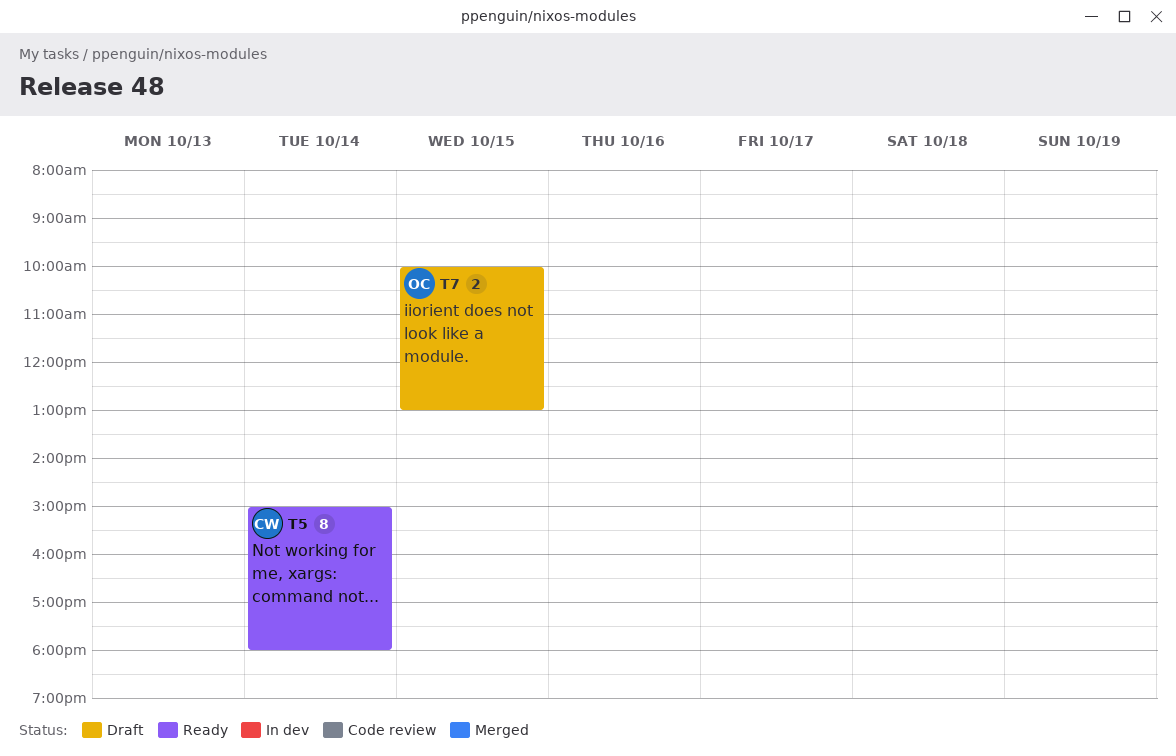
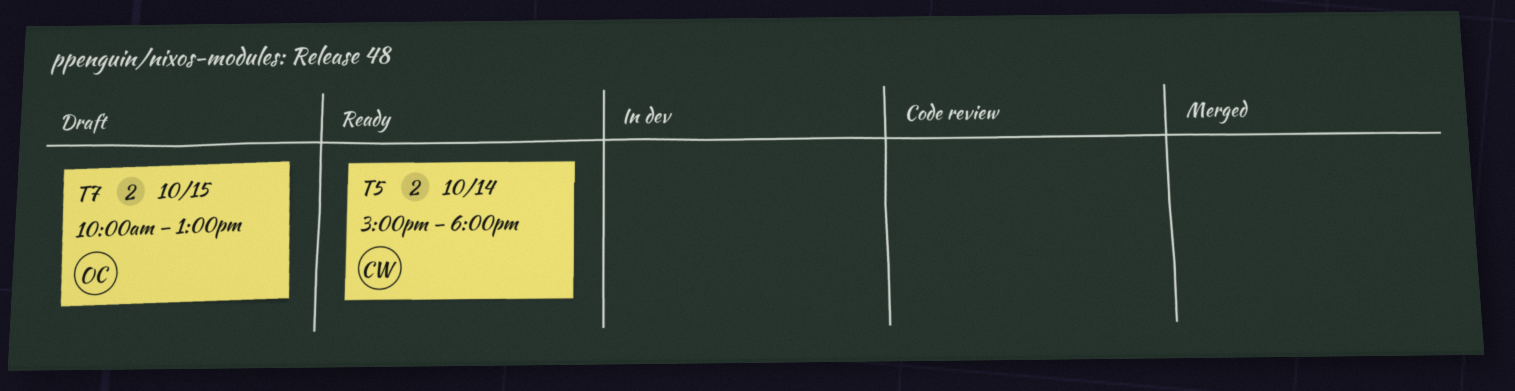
T5, estimate: 8 -> 2

